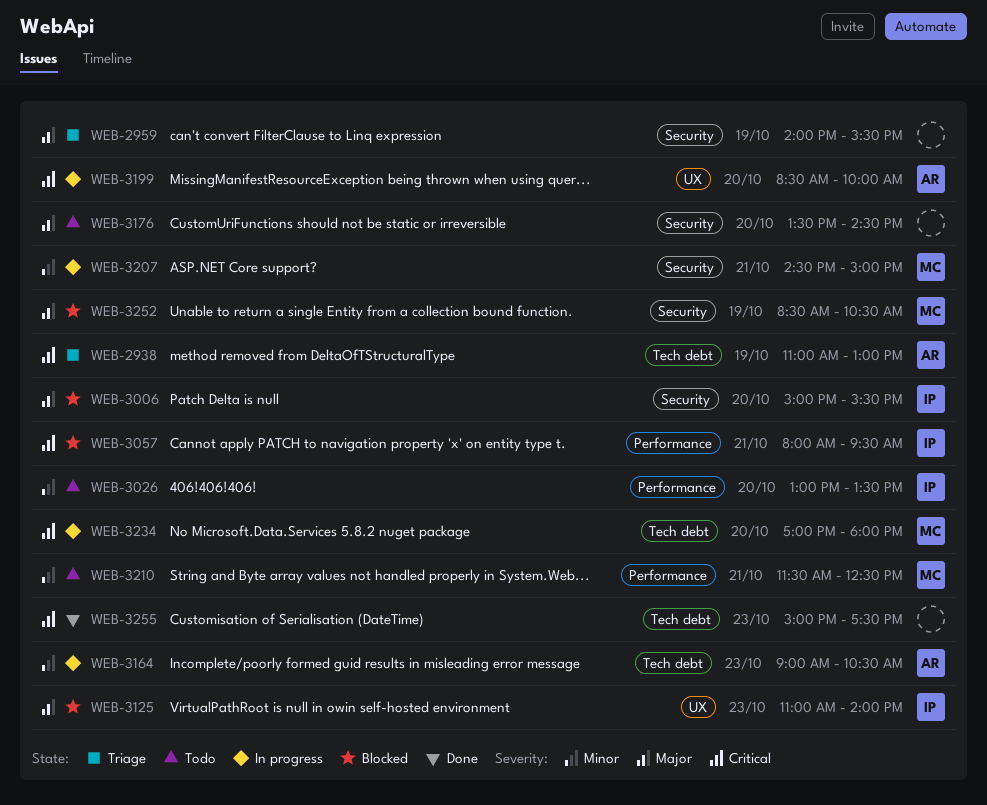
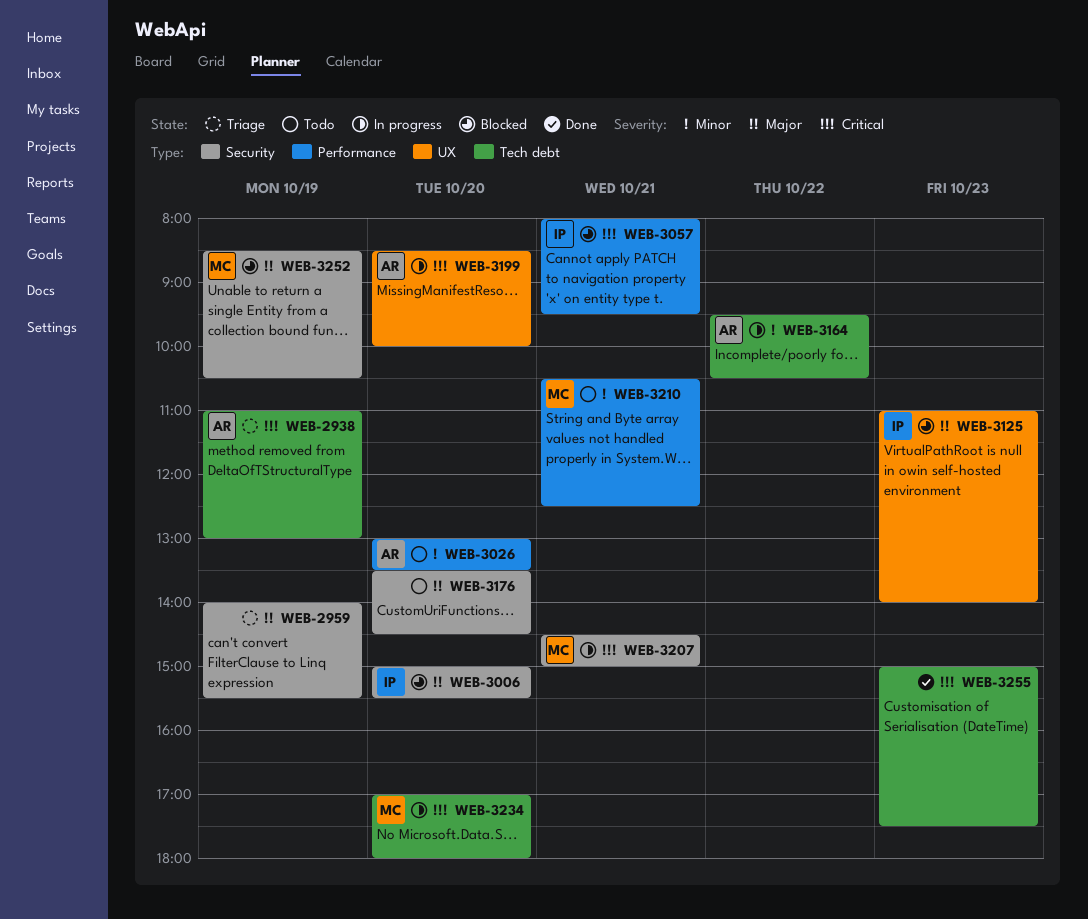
WEB-3026, owner: IP -> AR
WEB-3164, day: Oct 23 -> Oct 22
WEB-3164, begins: 09:00 -> 09:30
WEB-3207, priority: Minor -> Critical
WEB-3210, begins: 11:30 -> 10:30

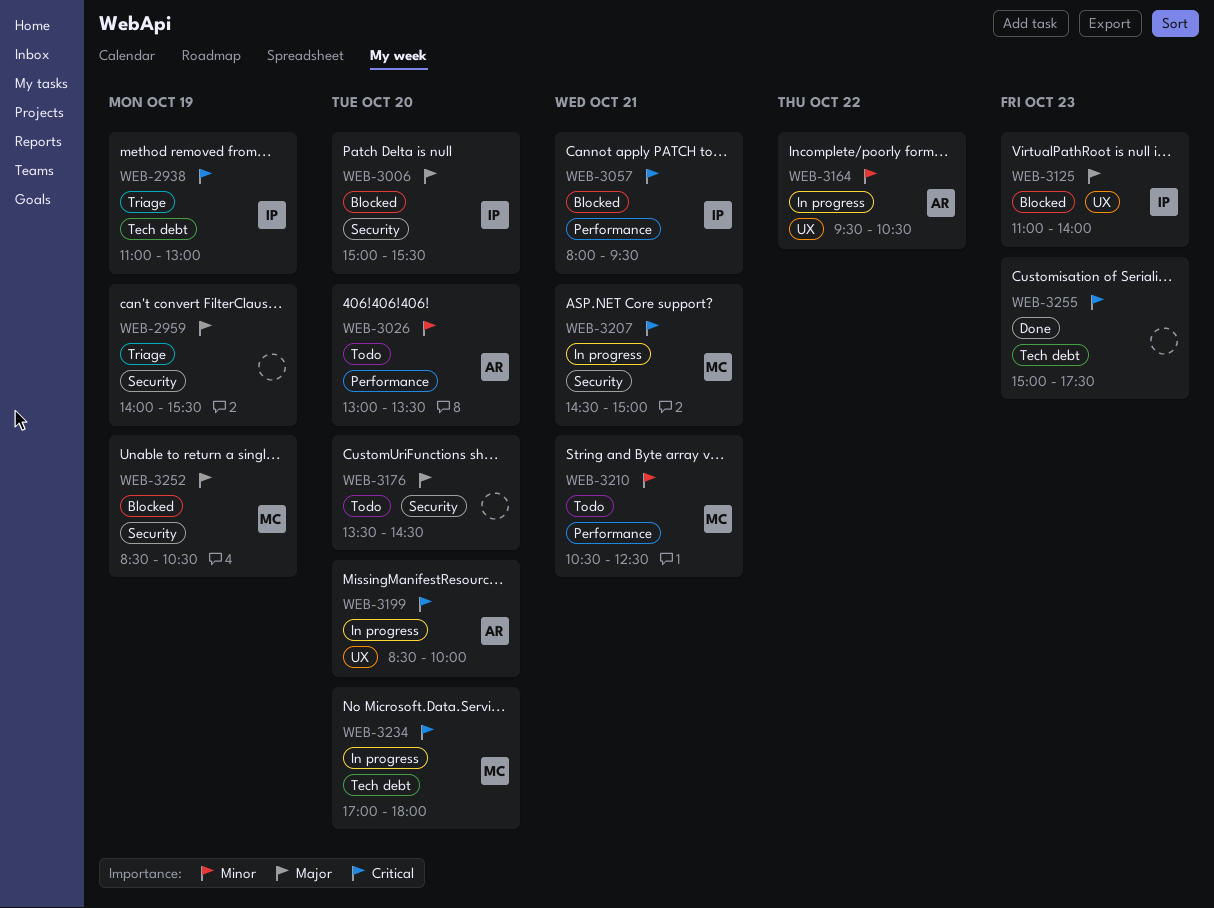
WEB-2938, owner: AR -> IP
WEB-3164, label: Tech debt -> UX

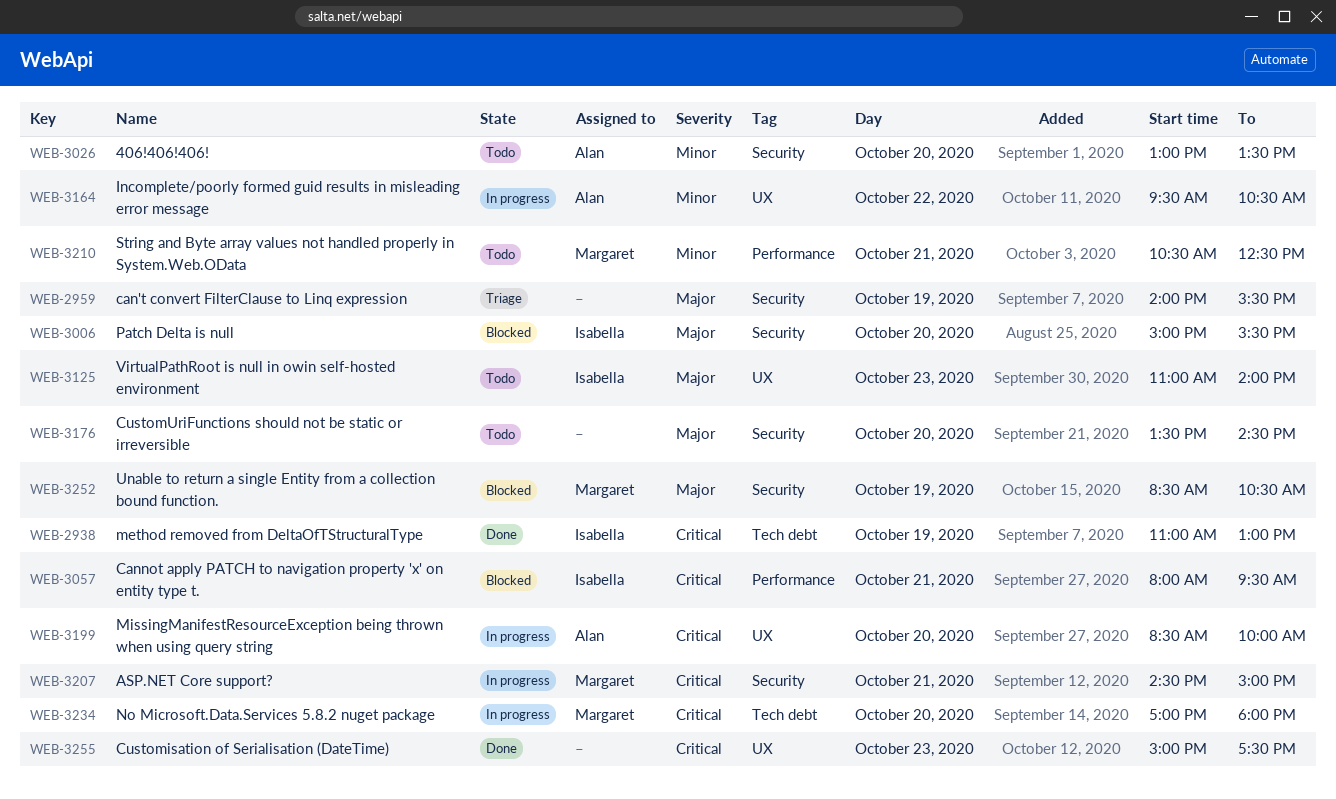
WEB-2938, status: Triage -> Done
WEB-3026, label: Performance -> Security
WEB-3125, status: Blocked -> Todo
WEB-3255, label: Tech debt -> UX

